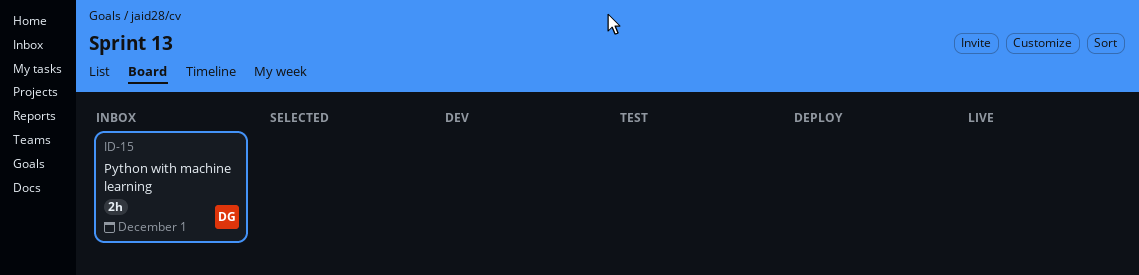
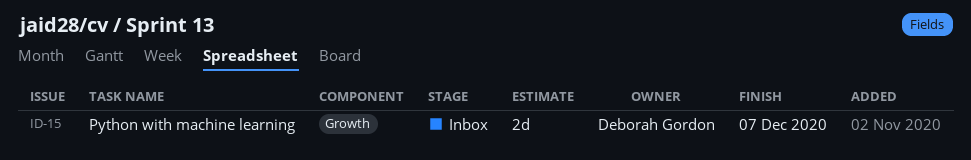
ID-15, estimate: 2h -> 2d
ID-15, due: Dec 1 -> Dec 7

